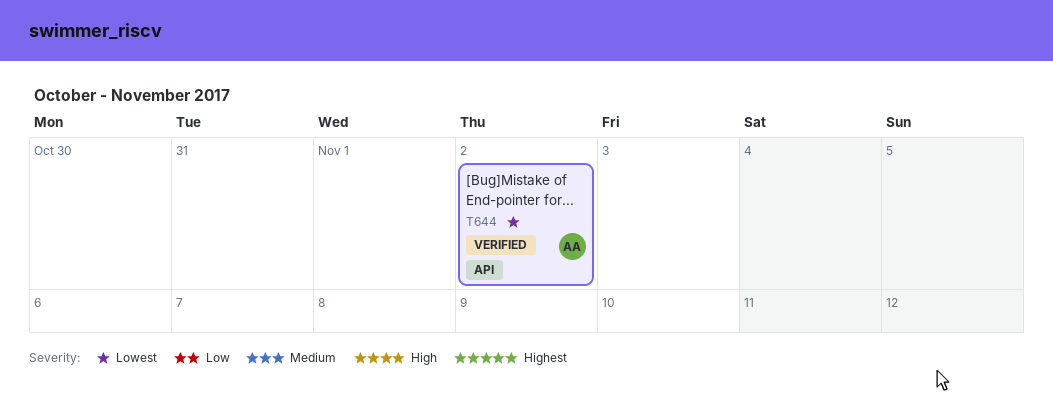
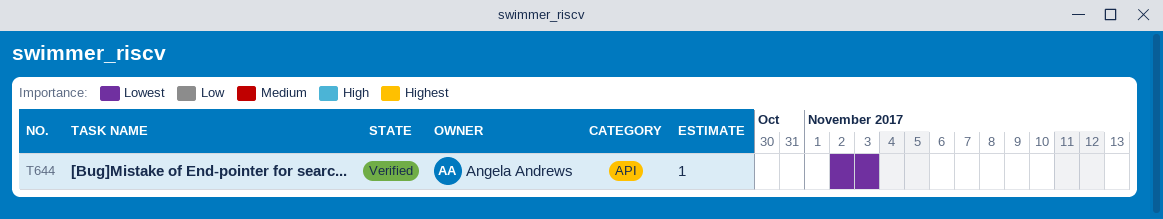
T644, due: Nov 2 -> Nov 3

